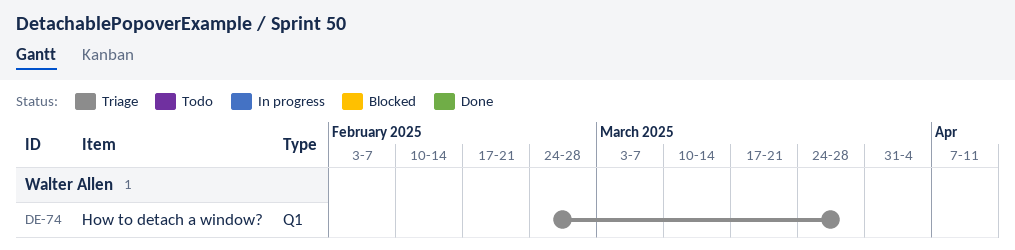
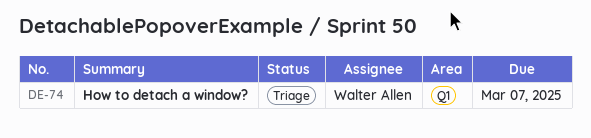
DE-74, due: Mar 28 -> Mar 7

